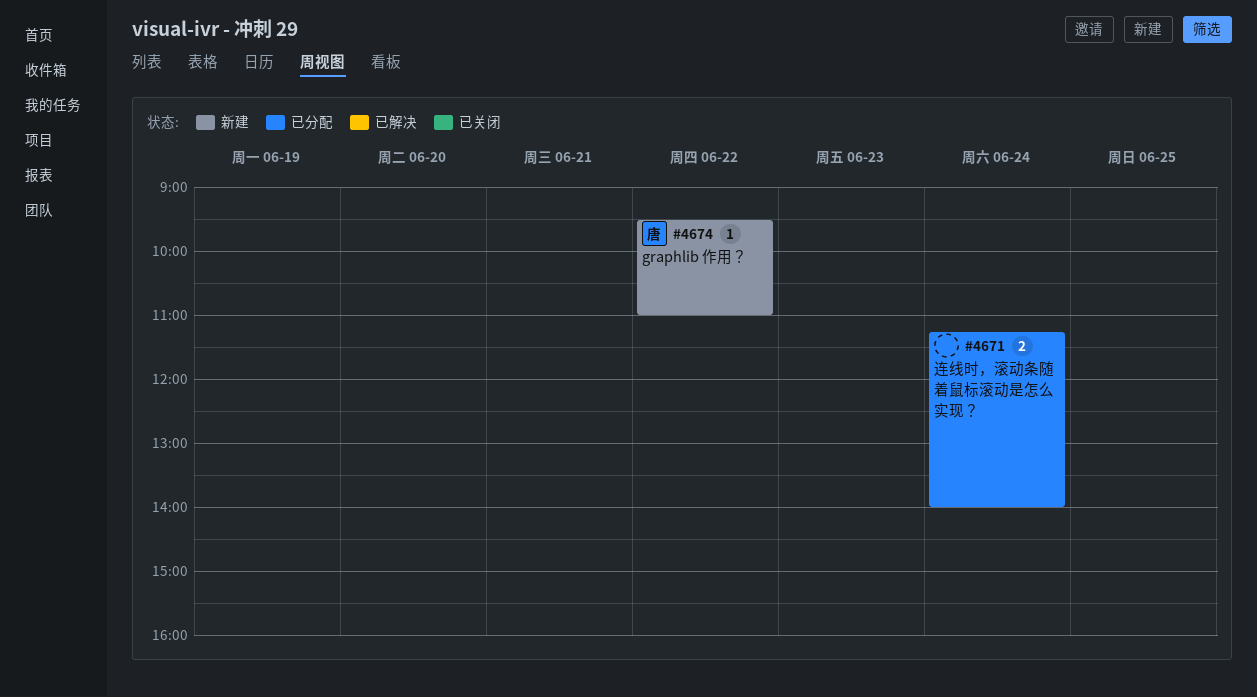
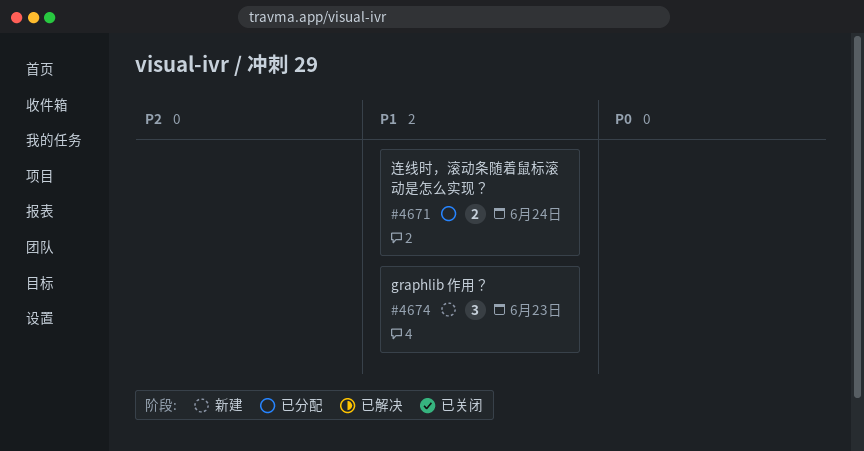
#4674, estimate: 1 -> 3
#4674, day: Jun 22 -> Jun 23

